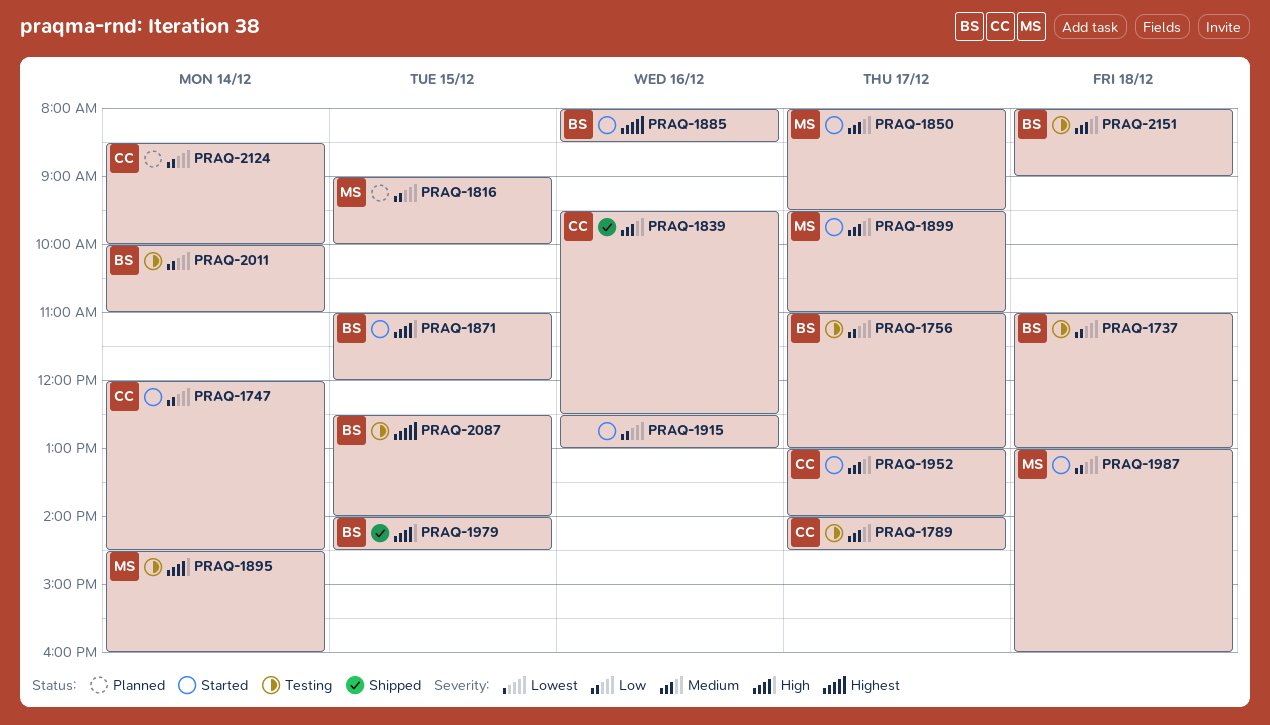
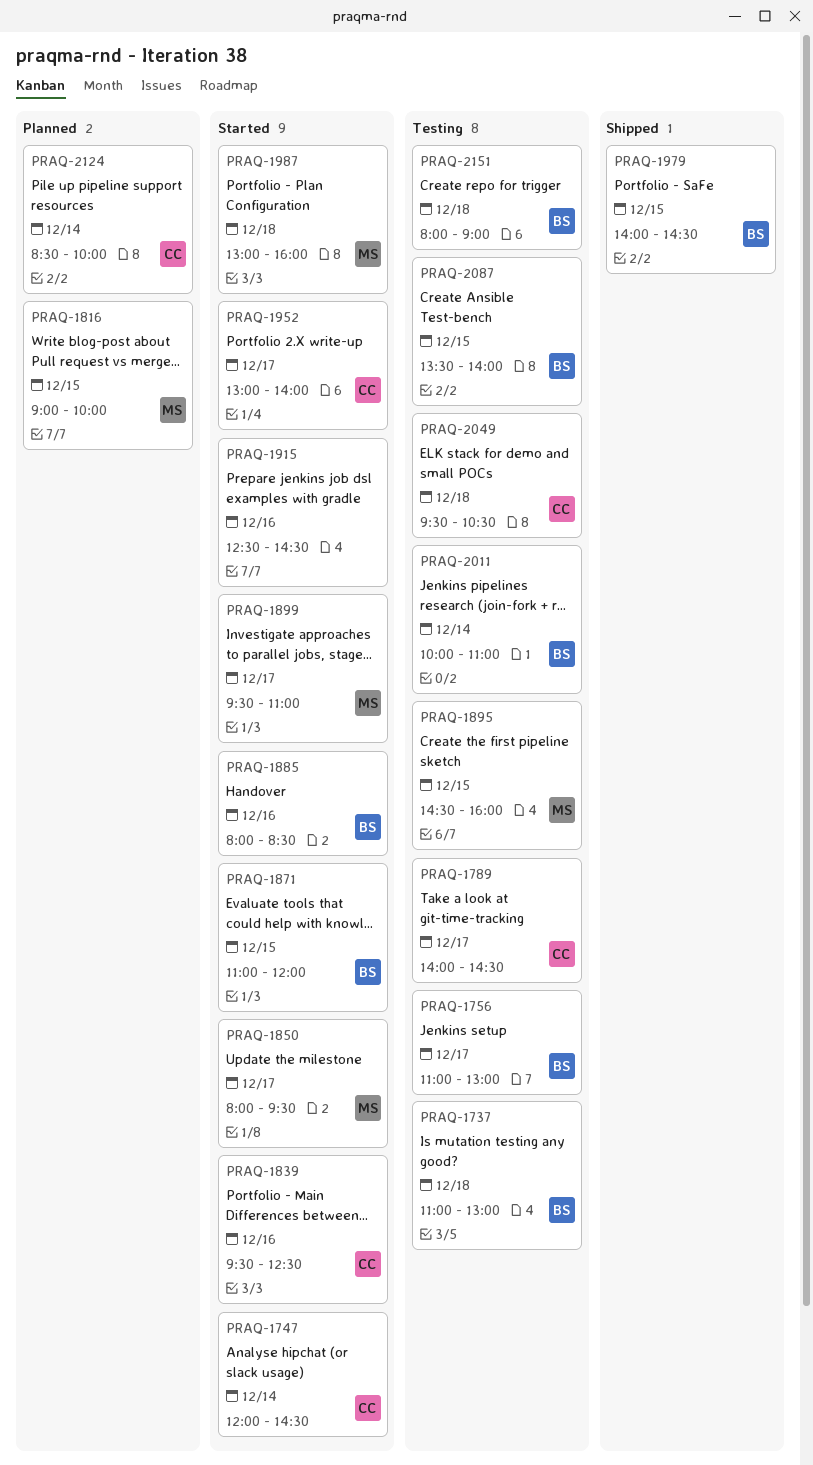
PRAQ-1839, status: Shipped -> Started
PRAQ-1895, day: Dec 14 -> Dec 15
PRAQ-1915, ends: 13:00 -> 14:30
PRAQ-2049: none -> present
PRAQ-2087, begins: 12:30 -> 13:30

